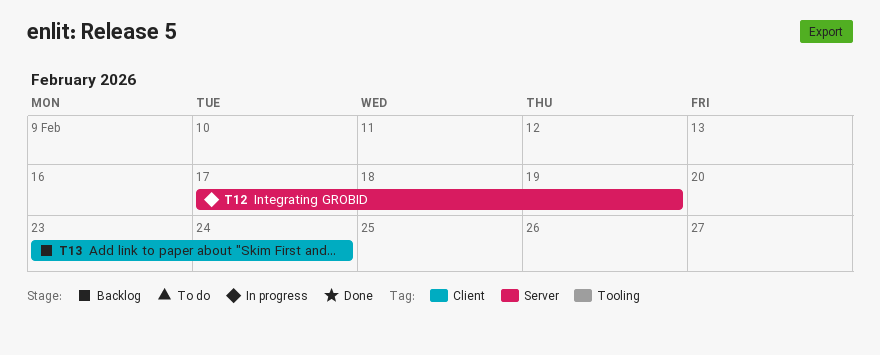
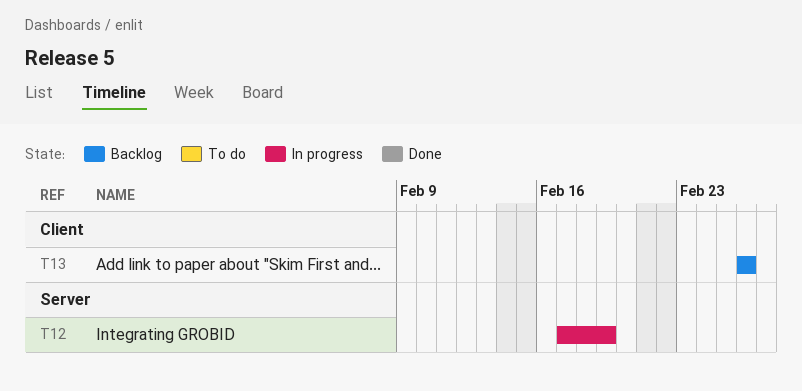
T13, start: Feb 23 -> Feb 26
T13, due: Feb 24 -> Feb 26

